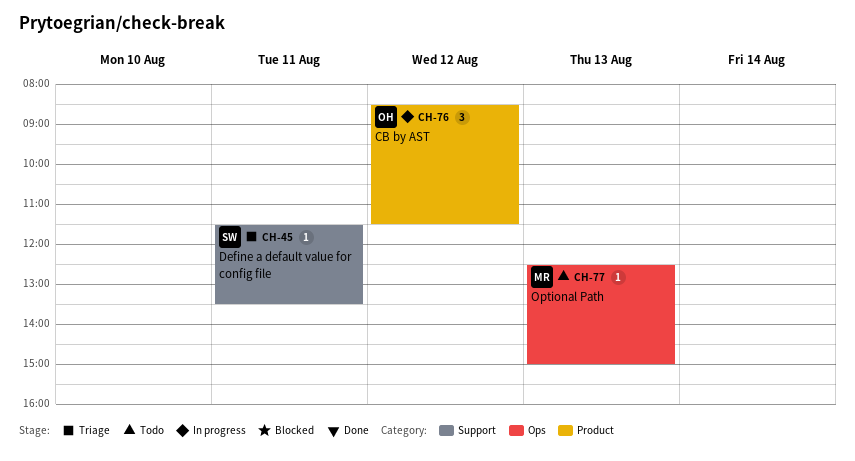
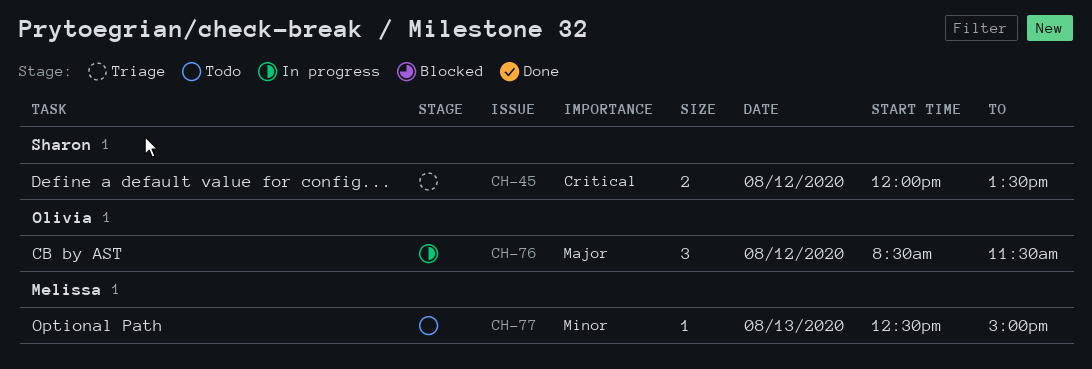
CH-45, estimate: 1 -> 2
CH-45, day: Aug 11 -> Aug 12
CH-45, begins: 11:30 -> 12:00

